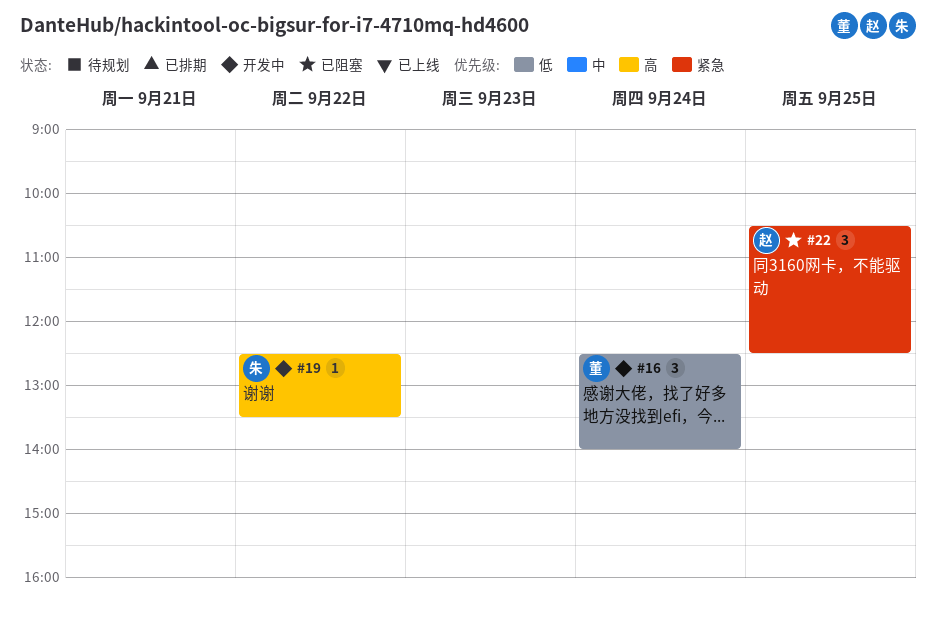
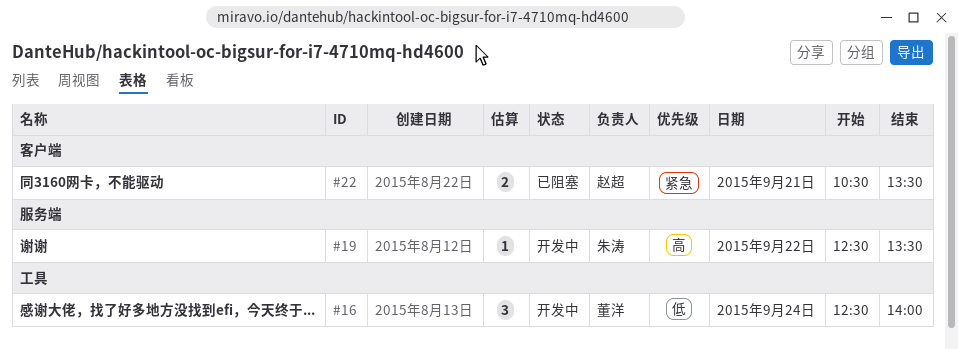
#22, estimate: 3 -> 2
#22, day: Sep 25 -> Sep 21
#22, ends: 12:30 -> 13:30

